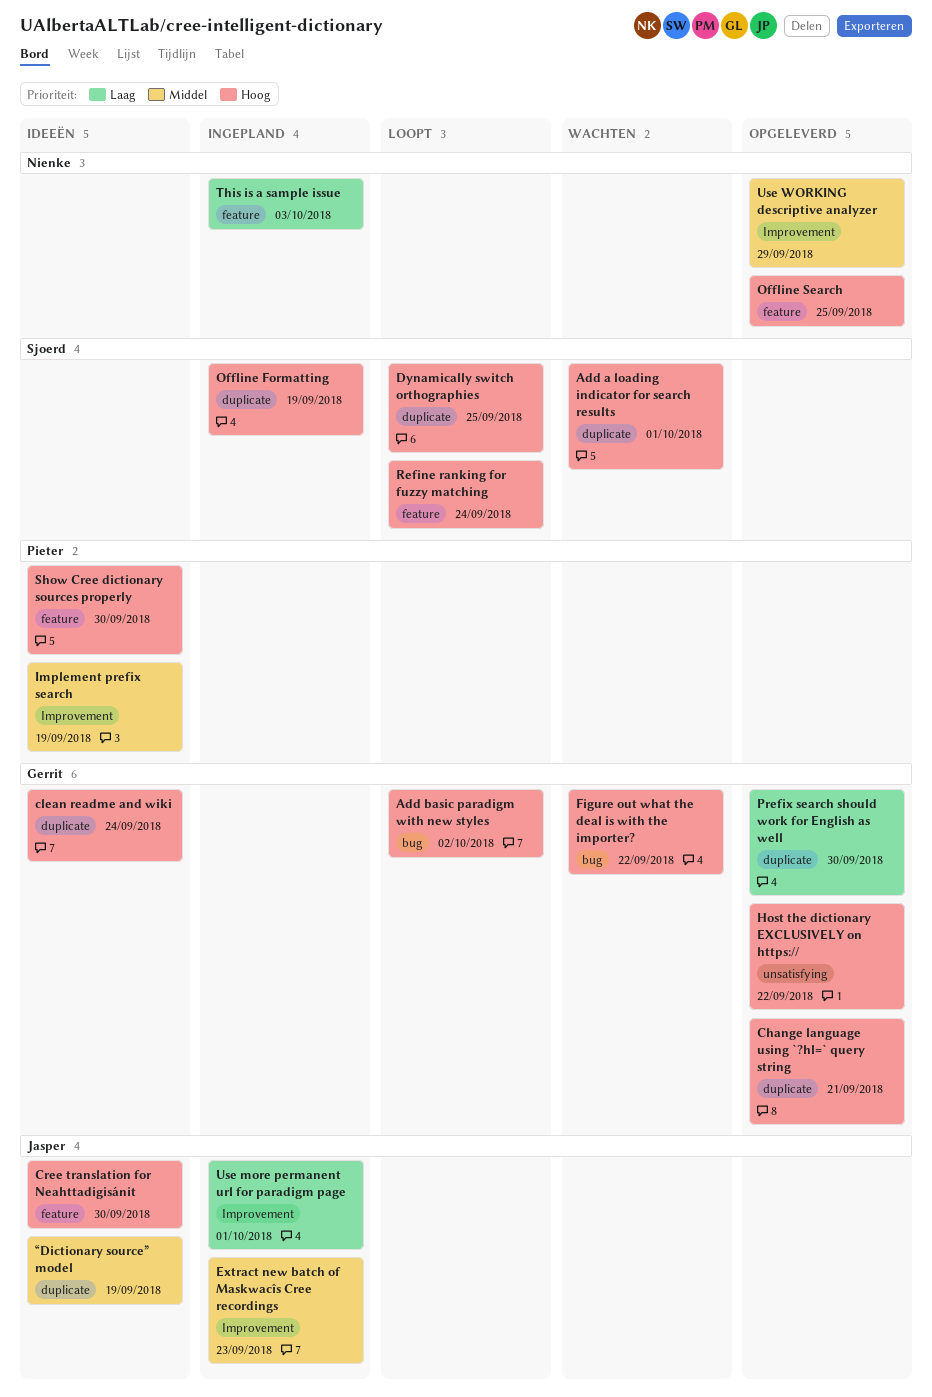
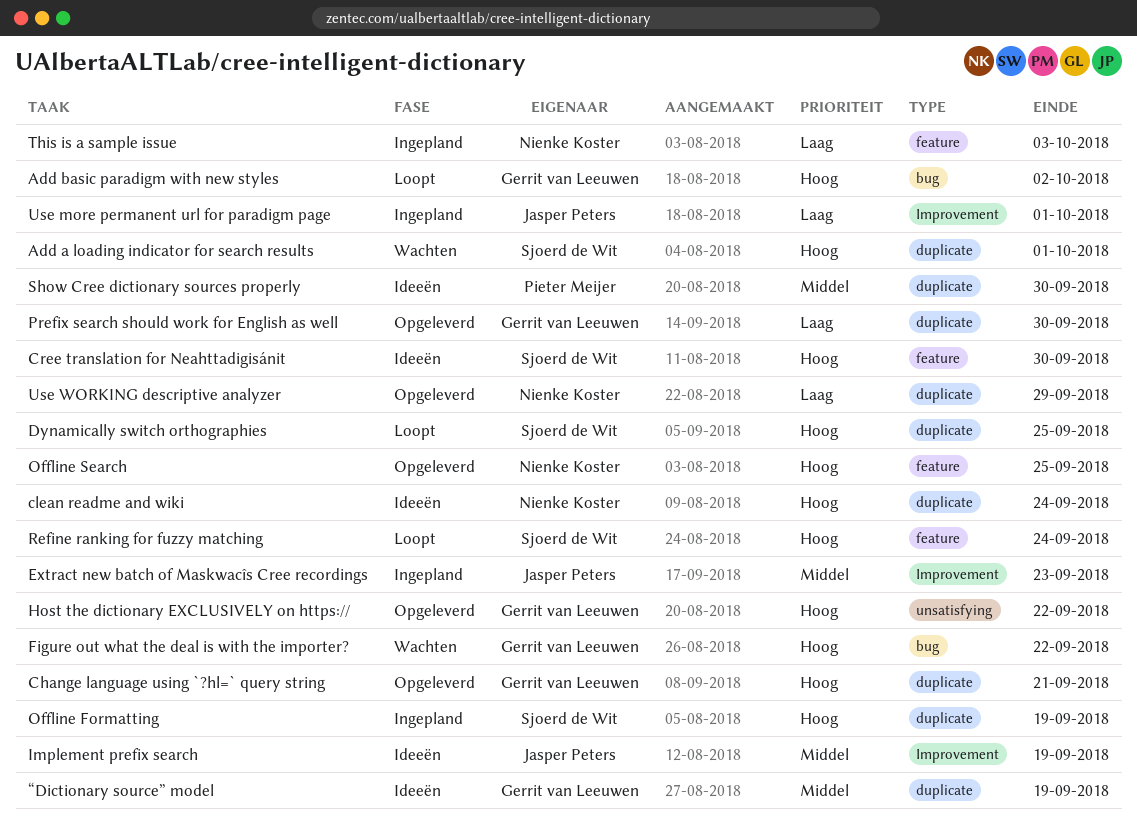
clean readme and wiki, owner: Gerrit van Leeuwen -> Nienke Koster
Cree translation for Neahttadigisánit, owner: Jasper Peters -> Sjoerd de Wit
Implement prefix search, owner: Pieter Meijer -> Jasper Peters
Show Cree dictionary sources properly, priority: Hoog -> Middel
Show Cree dictionary sources properly, label: feature -> duplicate
Use WORKING descriptive analyzer, priority: Middel -> Laag
Use WORKING descriptive analyzer, label: Improvement -> duplicate
“Dictionary source” model, owner: Jasper Peters -> Gerrit van Leeuwen

